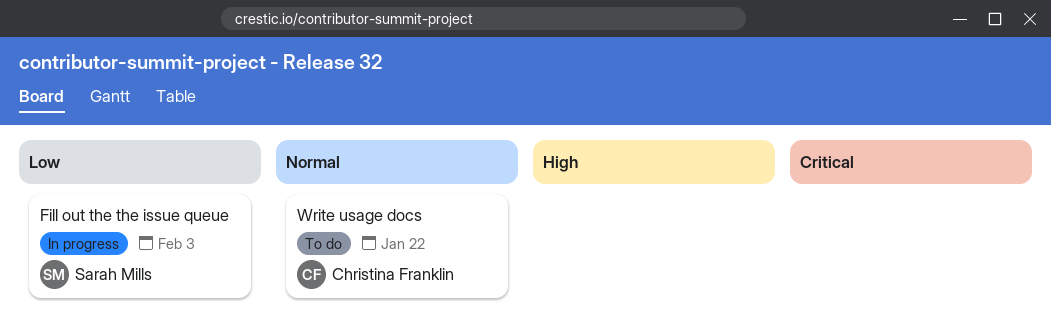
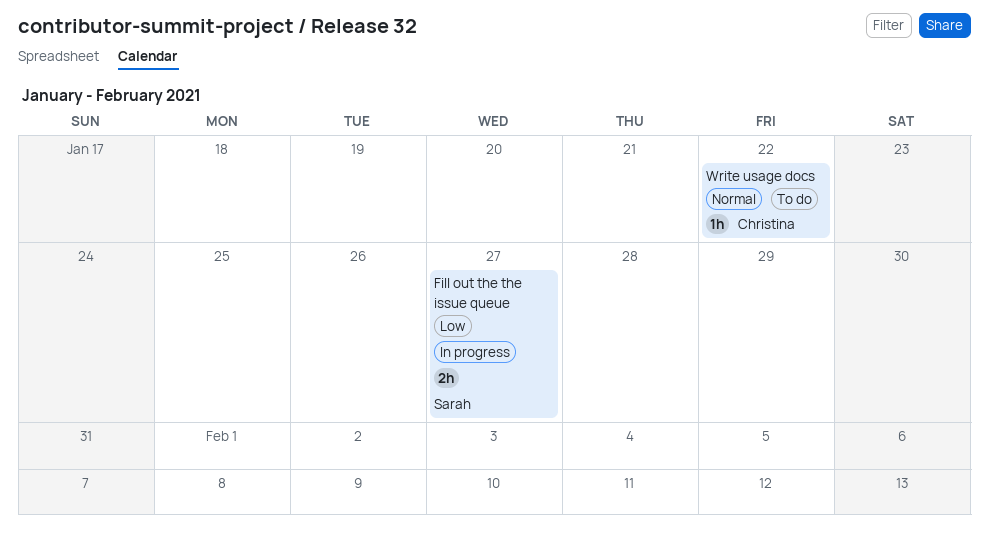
Fill out the the issue queue, due: Feb 3 -> Jan 27

